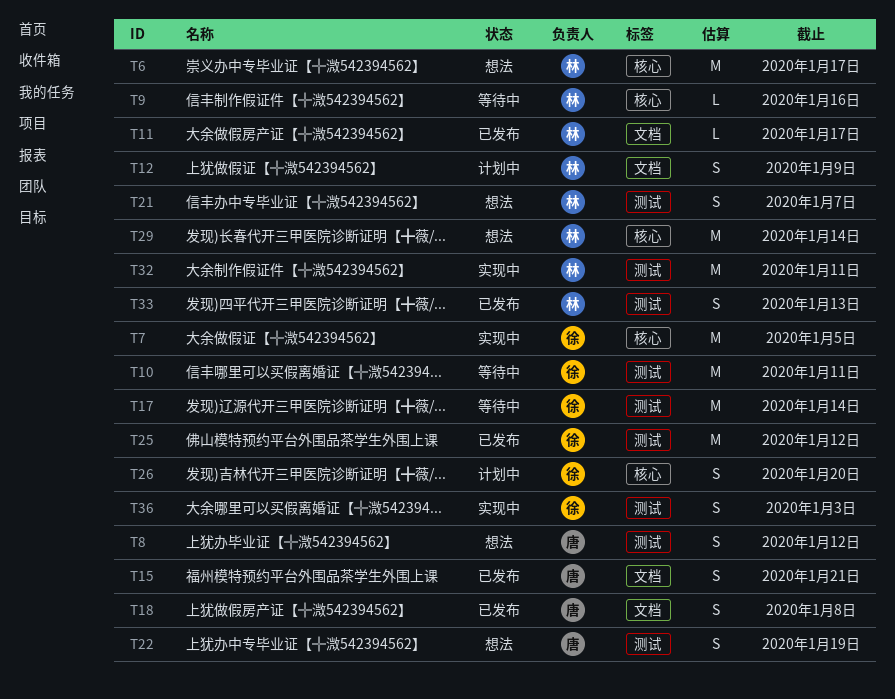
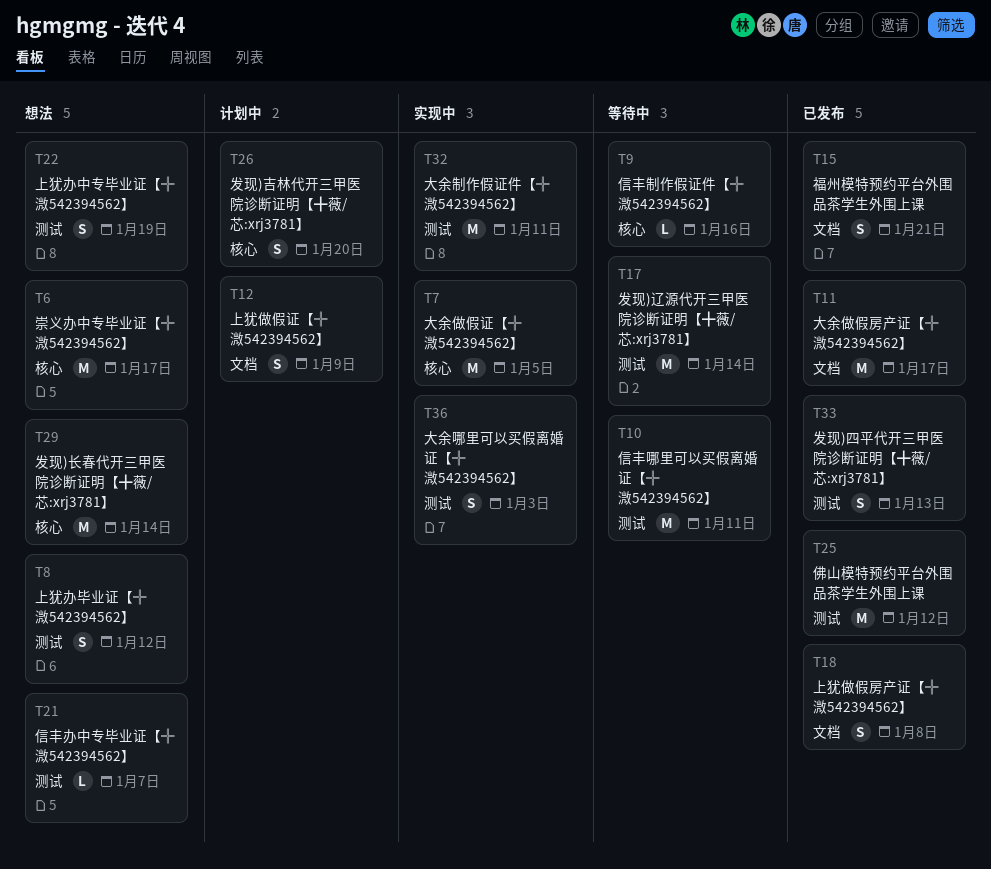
T11, estimate: L -> M
T21, estimate: S -> L

